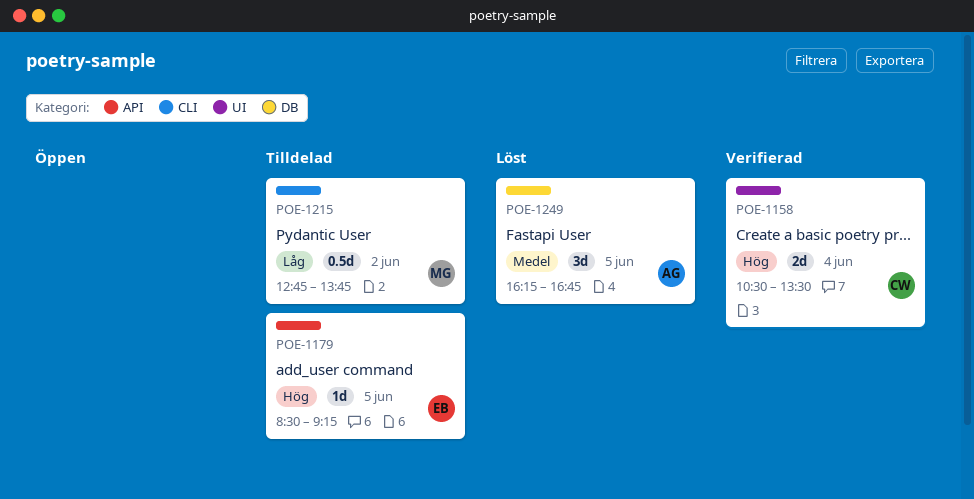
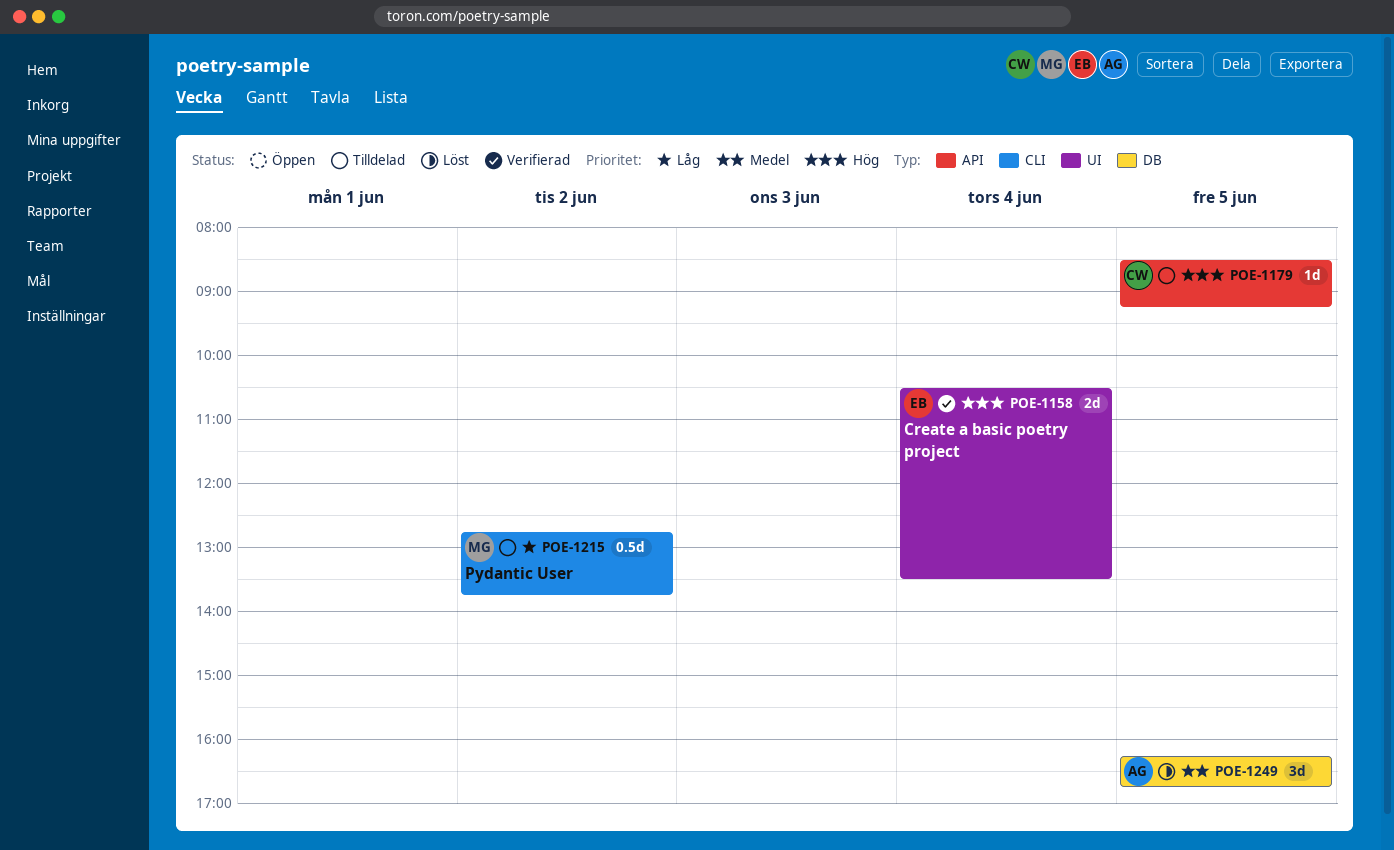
POE-1158, owner: CW -> EB
POE-1179, owner: EB -> CW

